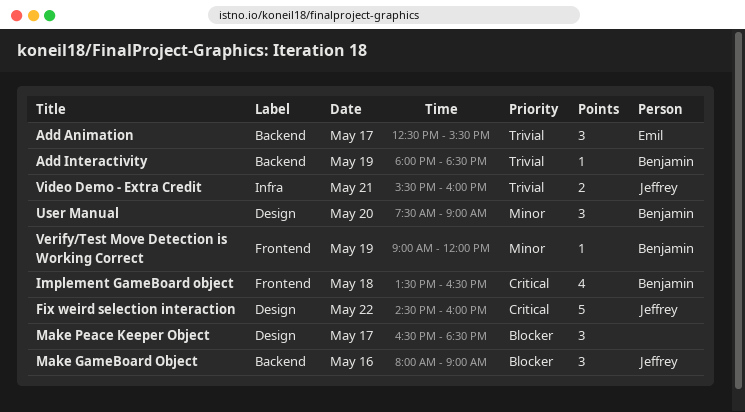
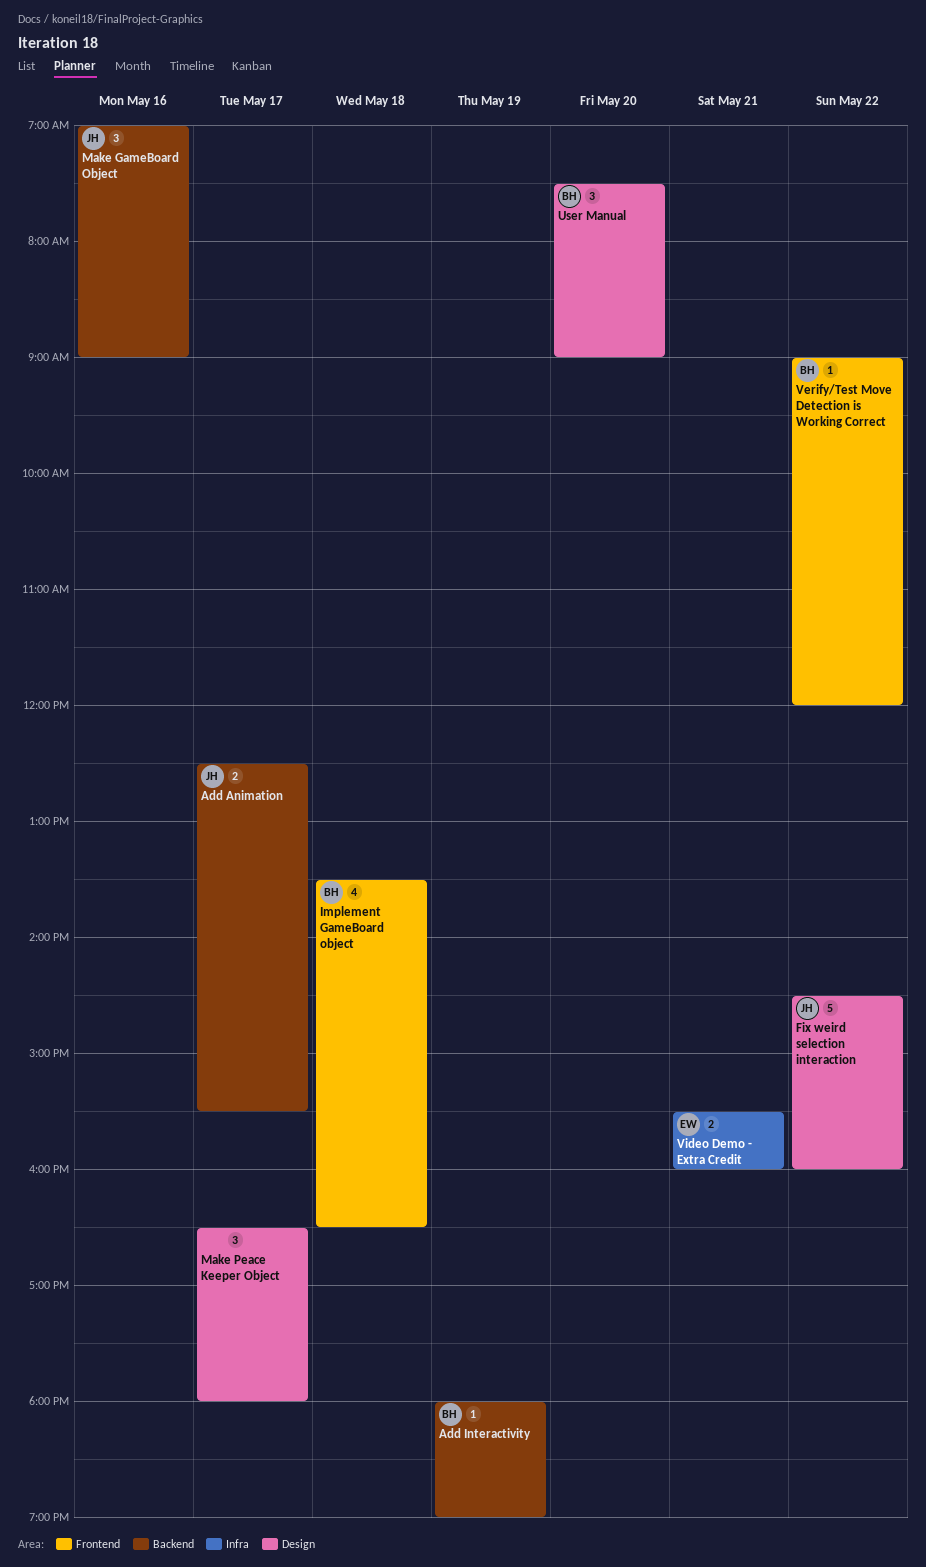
Add Animation, owner: Emil -> Jeffrey
Add Animation, estimate: 3 -> 2
Add Interactivity, ends: 18:30 -> 19:00
Make GameBoard Object, begins: 08:00 -> 07:00
Make Peace Keeper Object, ends: 18:30 -> 18:00
Verify/Test Move Detection is Working Correct, day: May 19 -> May 22
Video Demo - Extra Credit, owner: Jeffrey -> Emil

